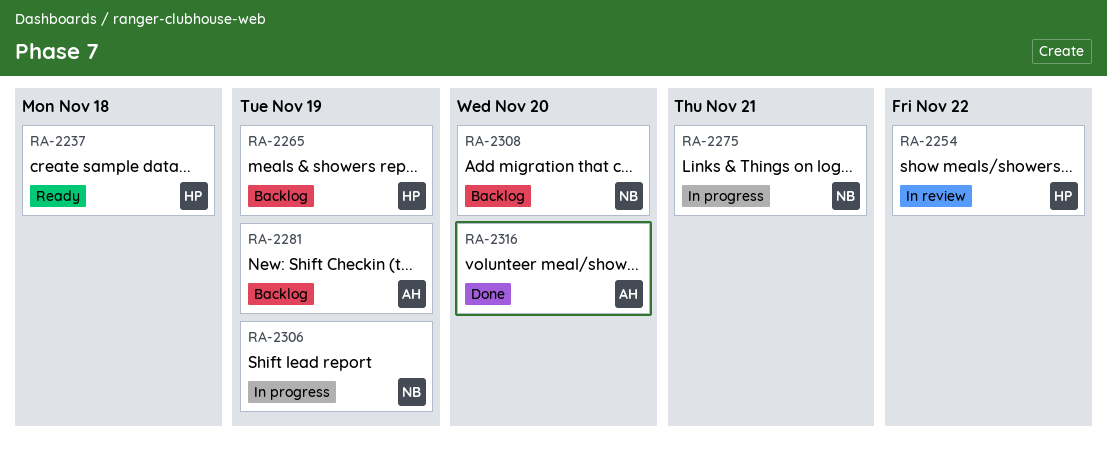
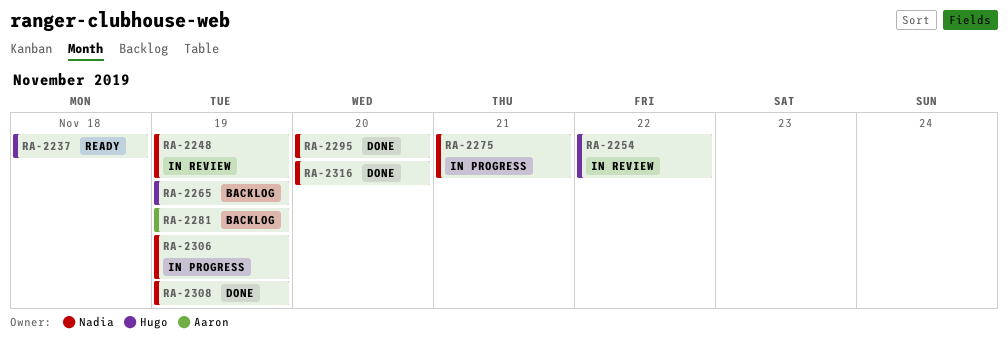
RA-2248: none -> present
RA-2295: none -> present
RA-2308, status: Backlog -> Done
RA-2308, due: Nov 20 -> Nov 19
RA-2316, owner: Aaron -> Nadia

